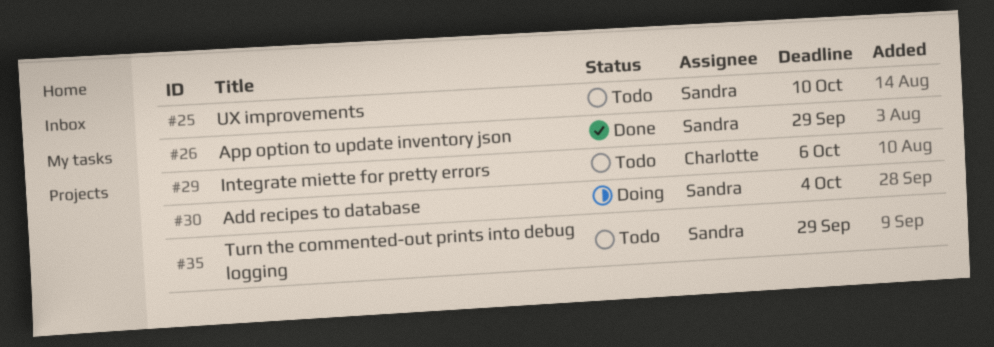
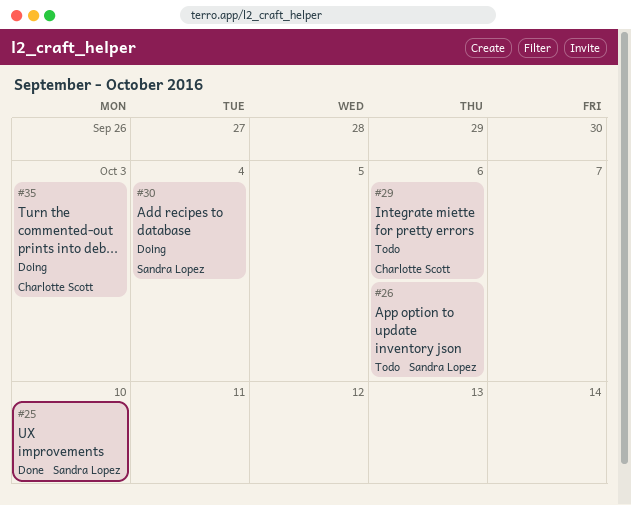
#25, status: Todo -> Done
#26, status: Done -> Todo
#26, due: Sep 29 -> Oct 6
#35, status: Todo -> Doing
#35, owner: Sandra Lopez -> Charlotte Scott
#35, due: Sep 29 -> Oct 3

